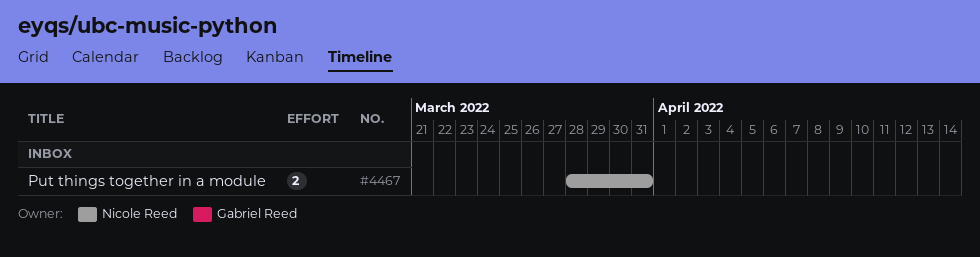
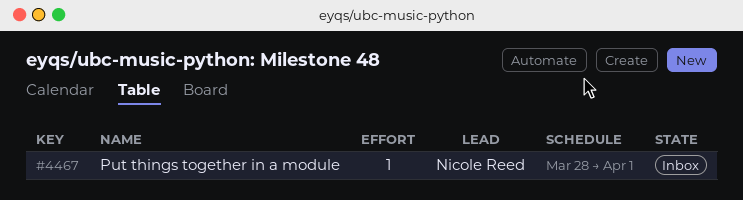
#4467, estimate: 2 -> 1
#4467, due: Mar 31 -> Apr 1

